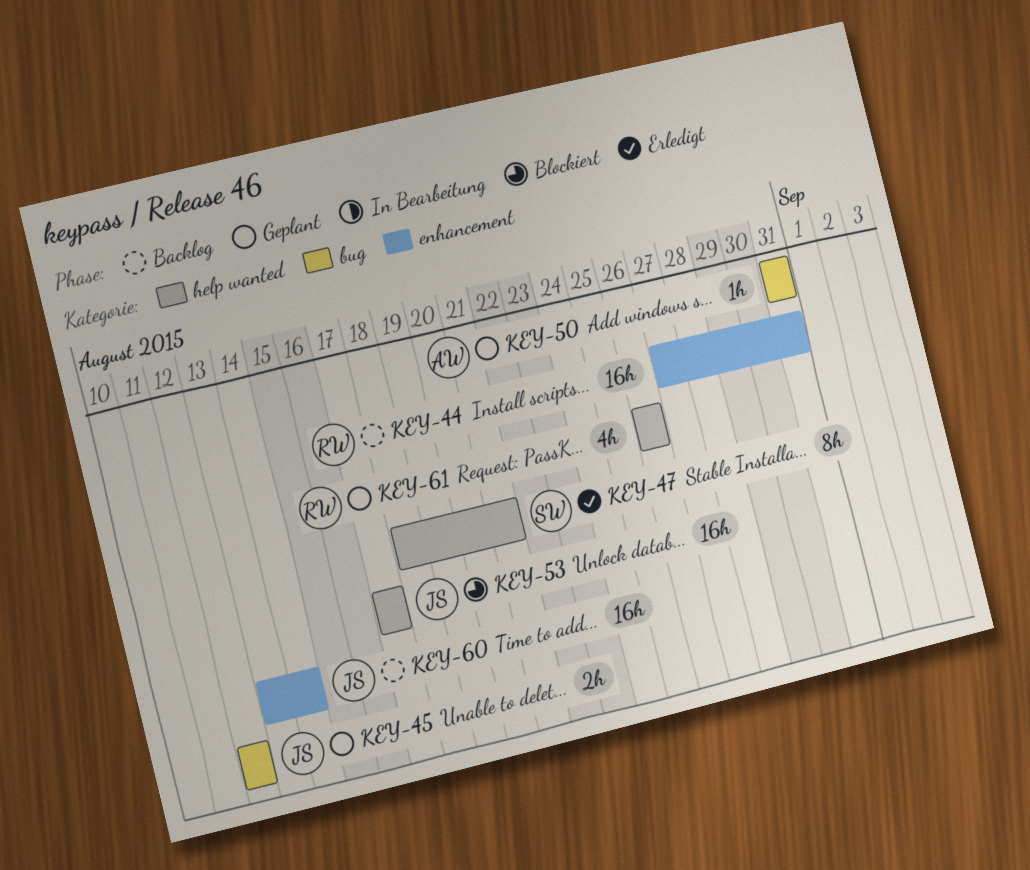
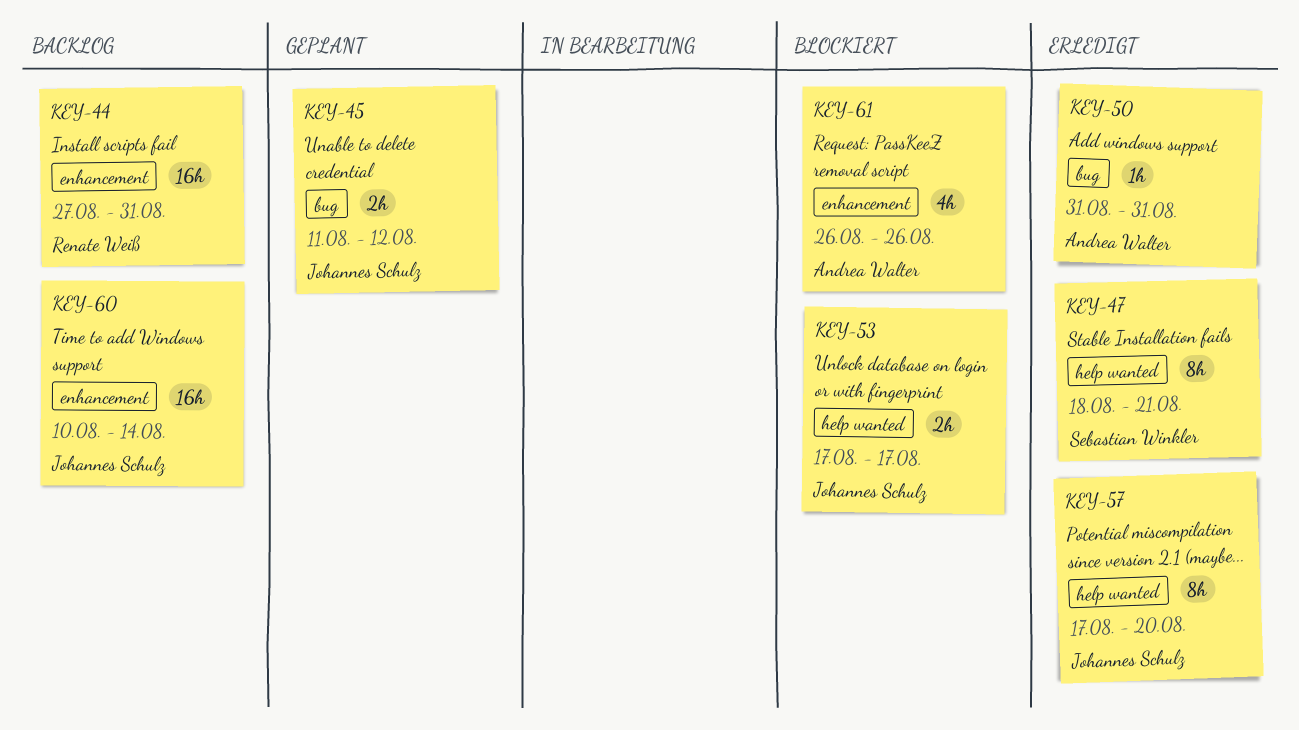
KEY-45, start: Aug 12 -> Aug 11
KEY-50, status: Geplant -> Erledigt
KEY-53, estimate: 16h -> 2h
KEY-57: none -> present
KEY-60, start: Aug 13 -> Aug 10
KEY-61, status: Geplant -> Blockiert
KEY-61, owner: Renate Weiß -> Andrea Walter
KEY-61, label: help wanted -> enhancement

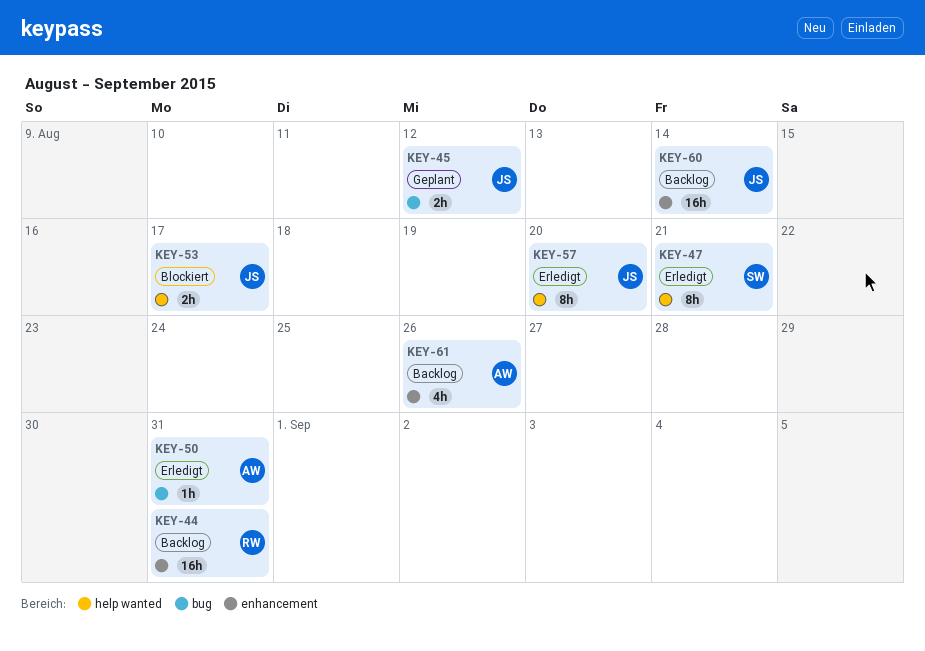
KEY-61, status: Blockiert -> Backlog

